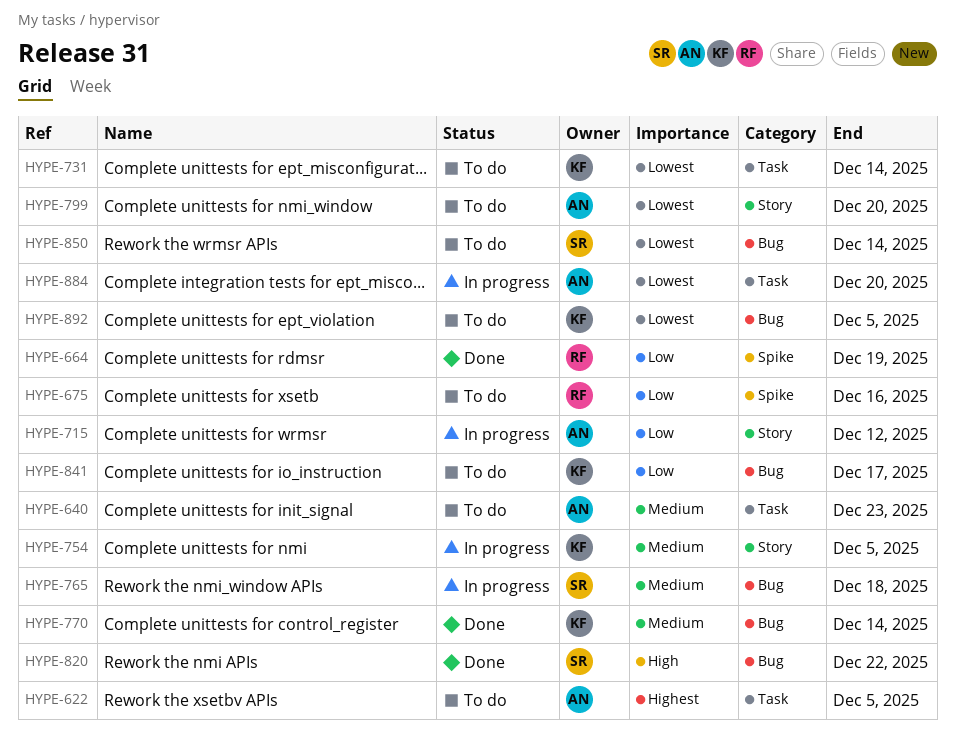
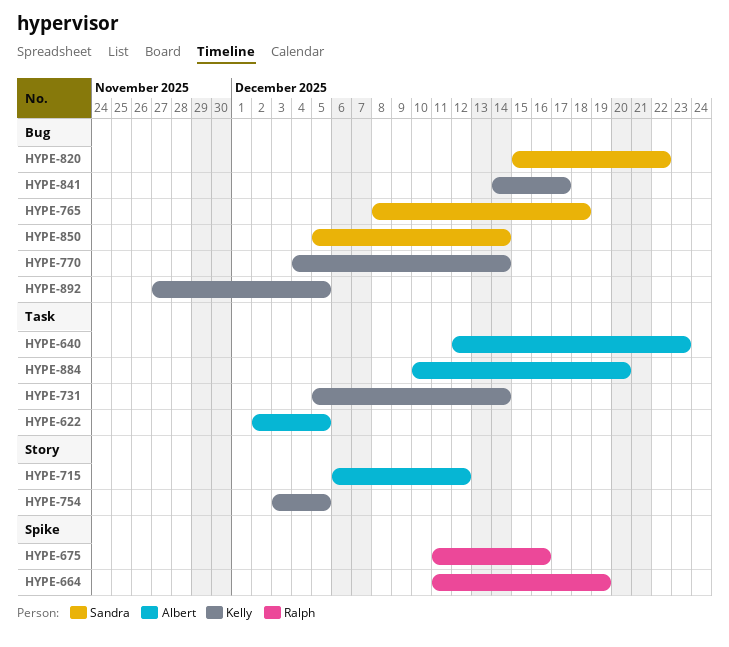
HYPE-799: present -> none

